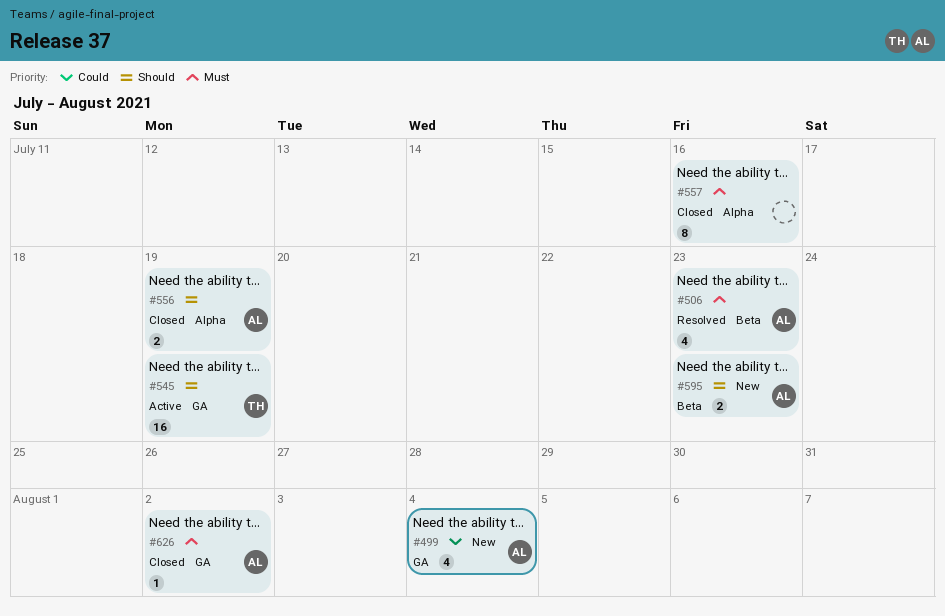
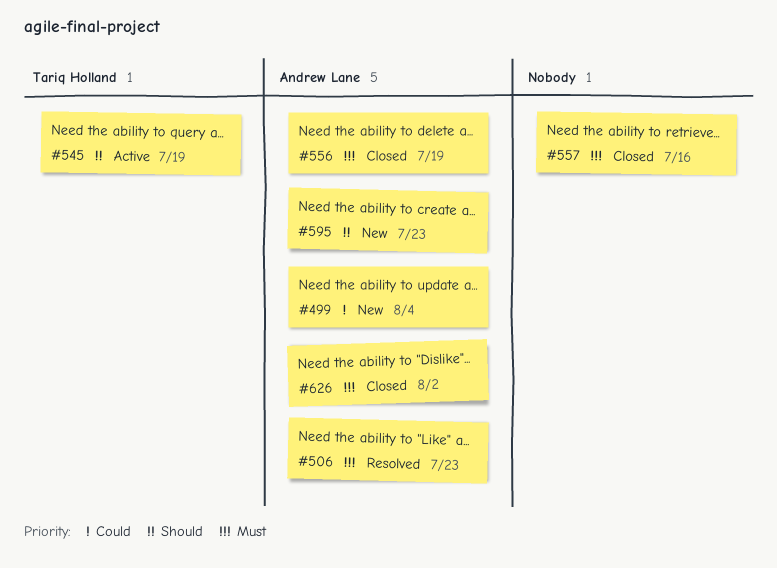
#556, priority: Should -> Must

